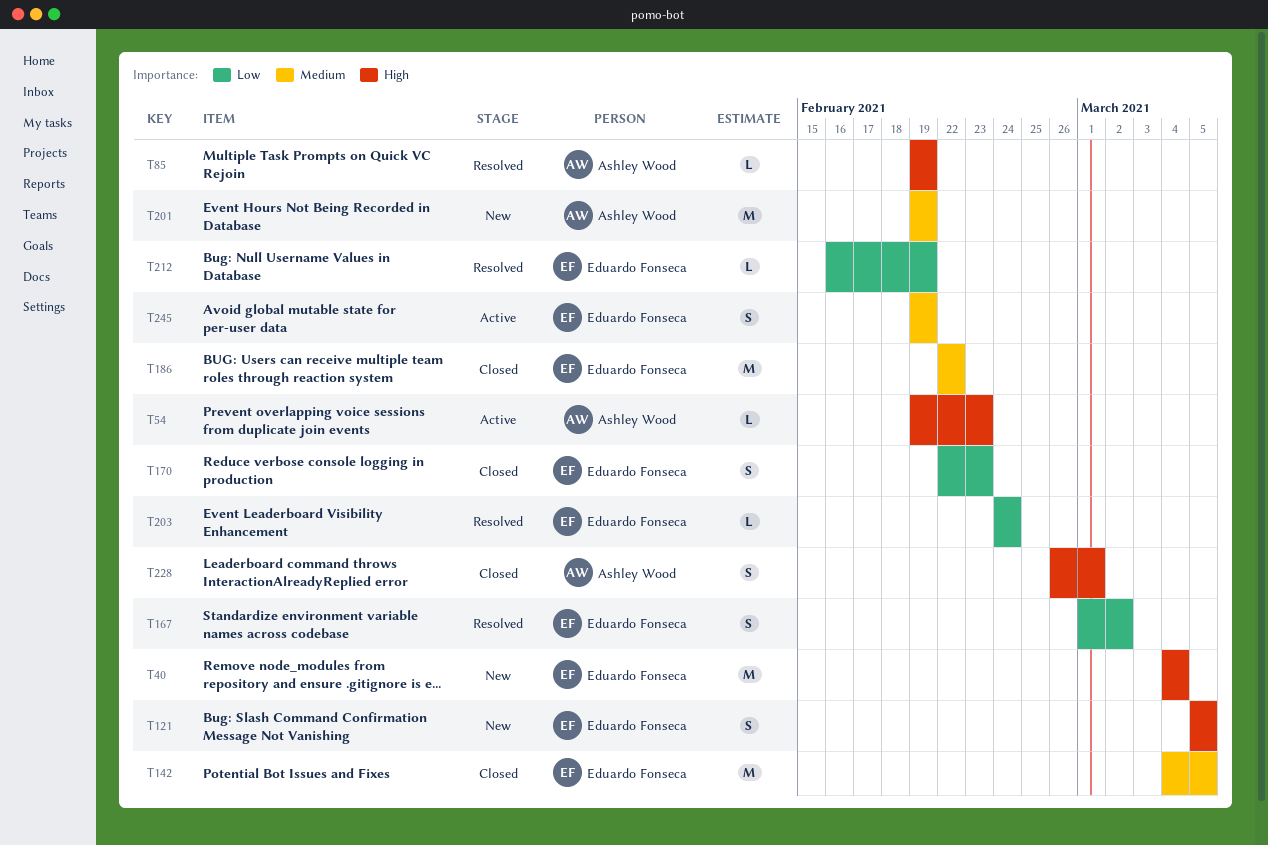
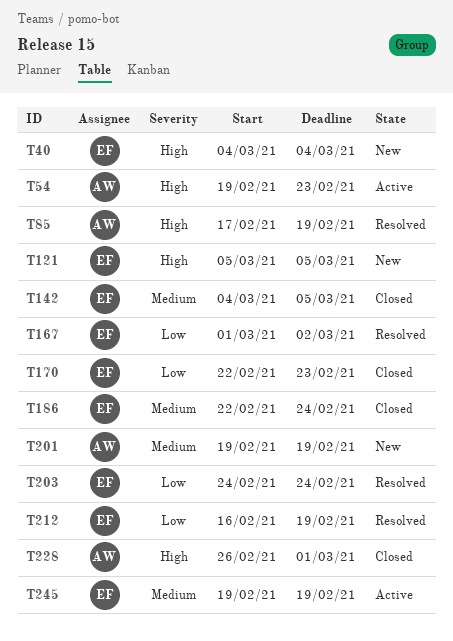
T85, start: Feb 19 -> Feb 17
T186, due: Feb 22 -> Feb 24

